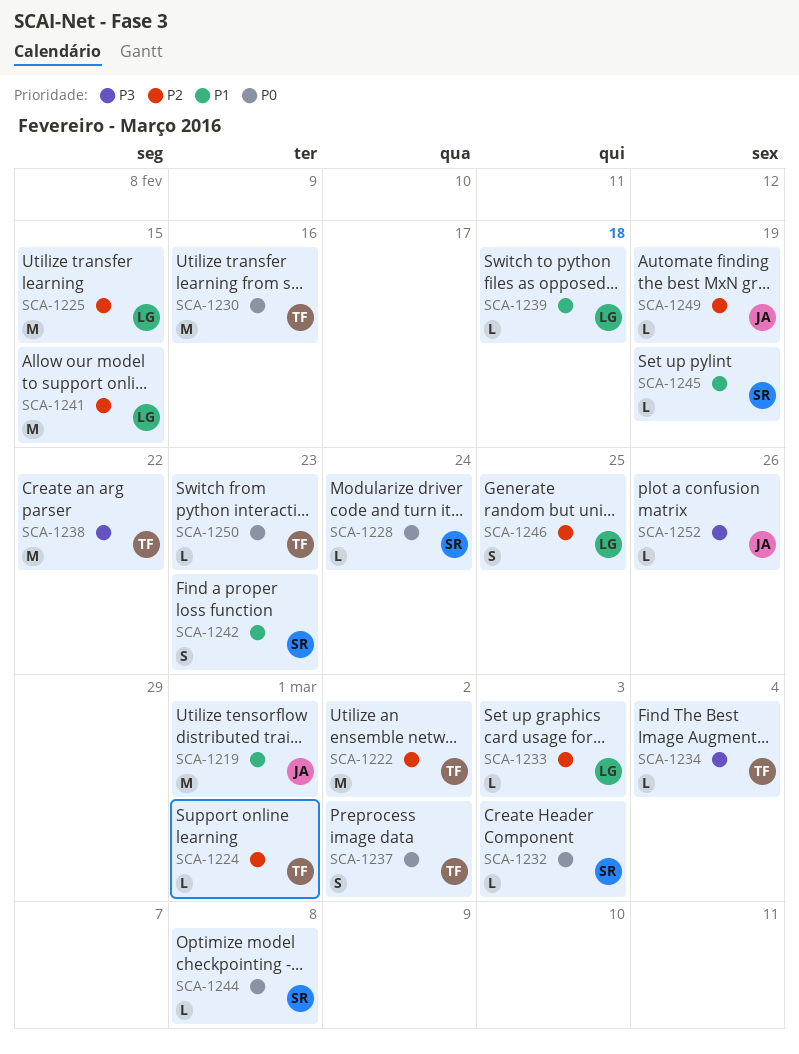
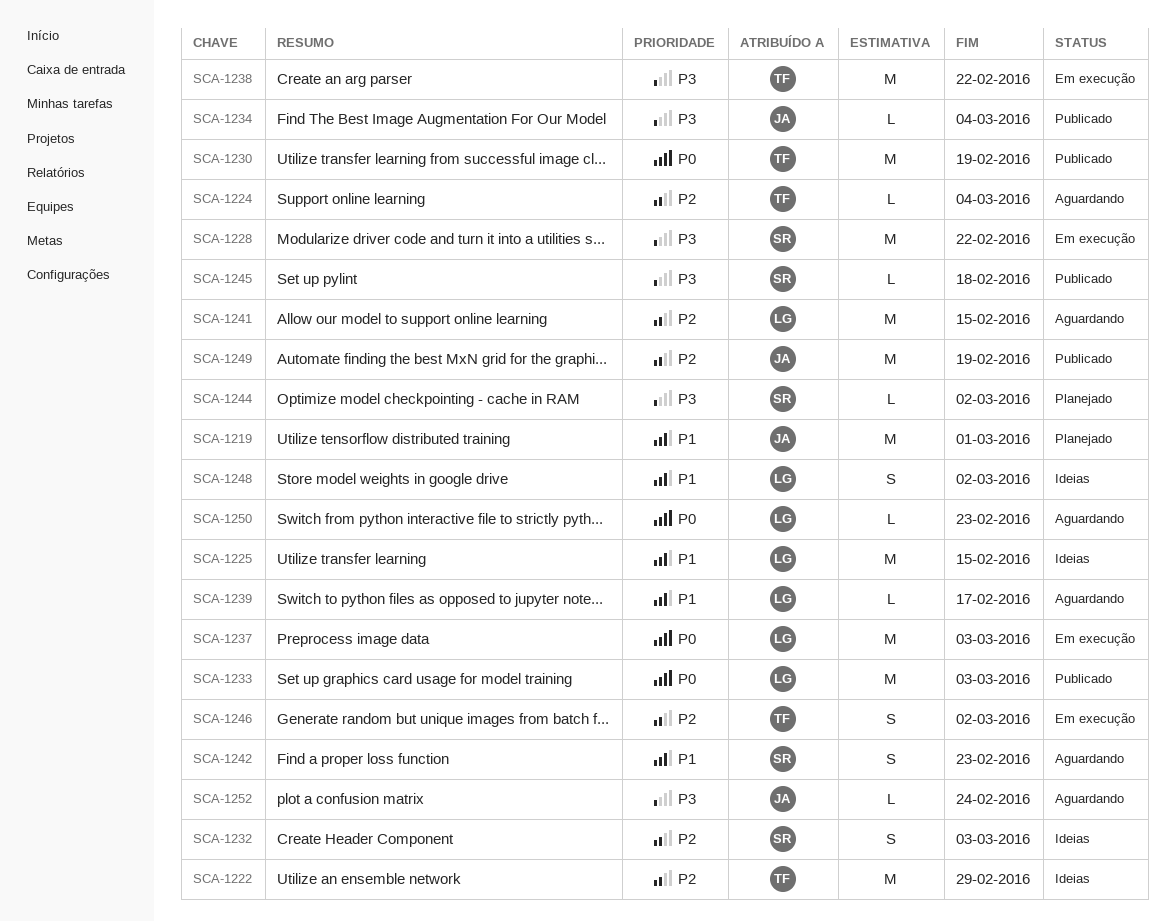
SCA-1222, due: Mar 2 -> Feb 29
SCA-1224, due: Mar 1 -> Mar 4
SCA-1225, priority: P2 -> P1
SCA-1228, priority: P0 -> P3
SCA-1228, estimate: L -> M
SCA-1228, due: Feb 24 -> Feb 22
SCA-1230, due: Feb 16 -> Feb 19
SCA-1232, priority: P0 -> P2
SCA-1232, estimate: L -> S
SCA-1233, priority: P2 -> P0
SCA-1233, estimate: L -> M
SCA-1234, owner: TF -> JA
SCA-1237, owner: TF -> LG
SCA-1237, estimate: S -> M
SCA-1237, due: Mar 2 -> Mar 3
SCA-1239, due: Feb 18 -> Feb 17
SCA-1244, priority: P0 -> P3
SCA-1244, due: Mar 8 -> Mar 2
SCA-1245, priority: P1 -> P3
SCA-1245, due: Feb 19 -> Feb 18
SCA-1246, owner: LG -> TF
SCA-1246, due: Feb 25 -> Mar 2
SCA-1248: none -> present
SCA-1249, estimate: L -> M
SCA-1250, owner: TF -> LG
SCA-1252, due: Feb 26 -> Feb 24

